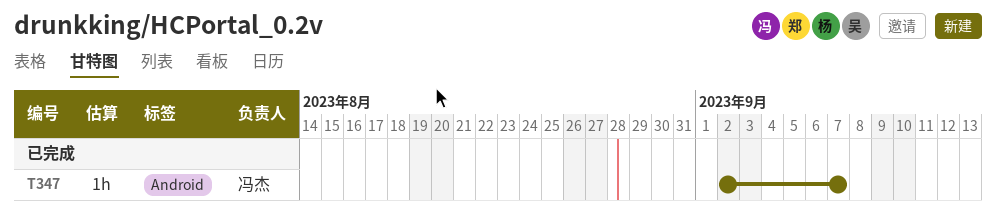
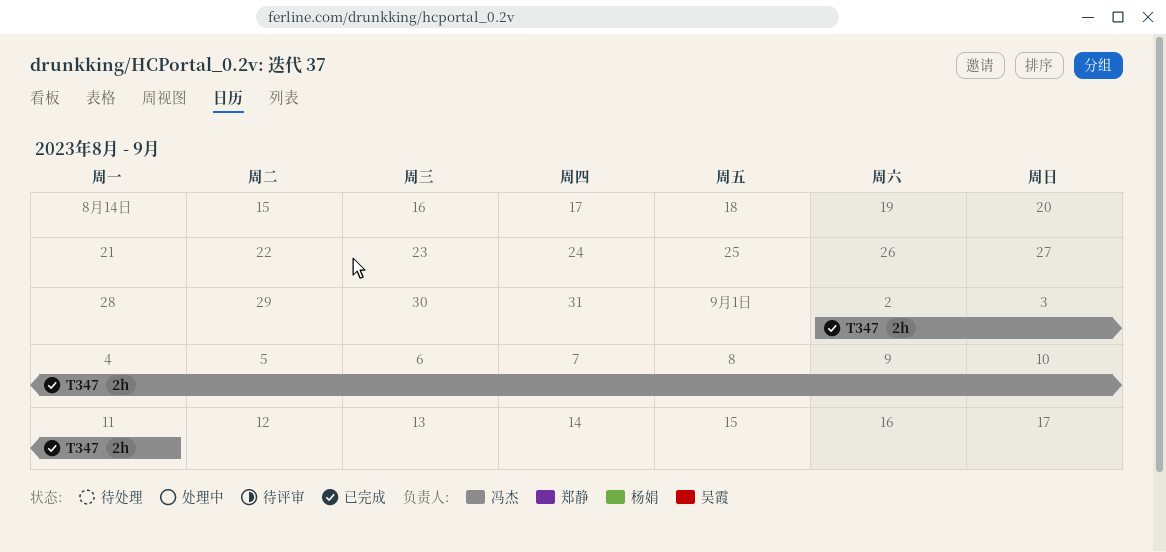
T347, estimate: 1h -> 2h
T347, due: Sep 7 -> Sep 11

